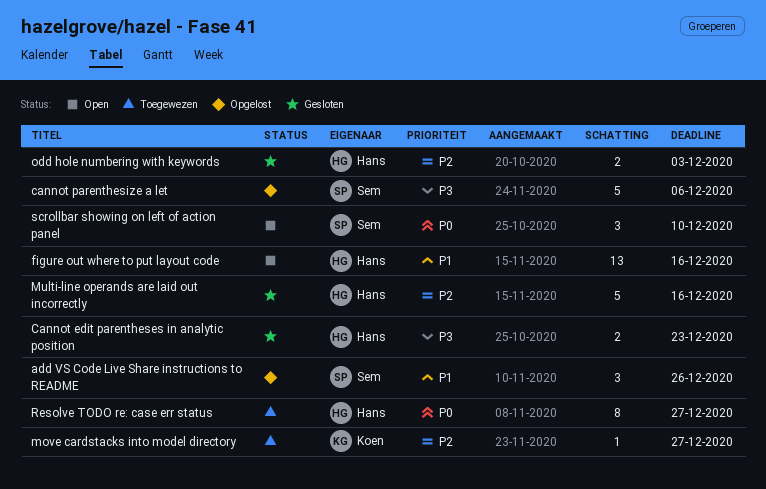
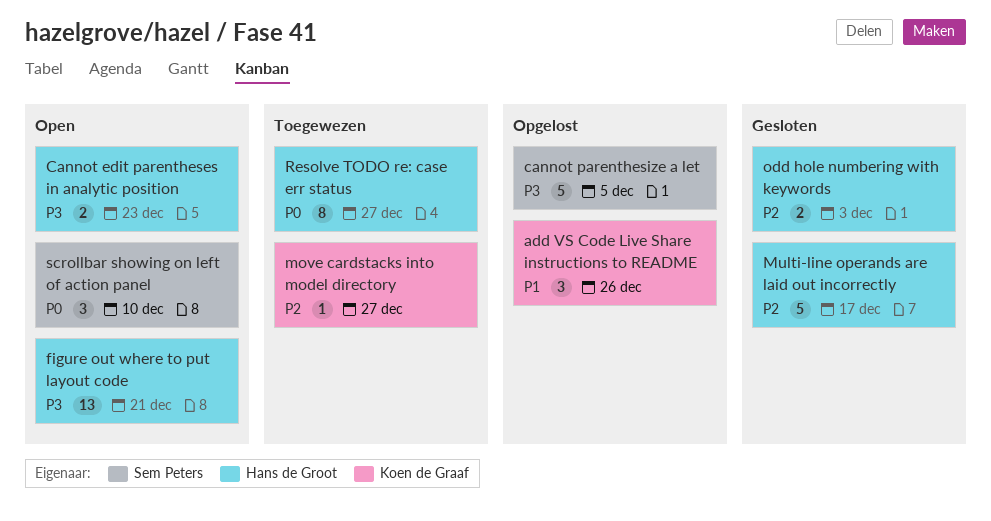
add VS Code Live Share instructions to README, owner: Sem Peters -> Koen de Graaf
Cannot edit parentheses in analytic position, status: Gesloten -> Open
cannot parenthesize a let, due: Dec 6 -> Dec 5
figure out where to put layout code, priority: P1 -> P3
figure out where to put layout code, due: Dec 16 -> Dec 21
Multi-line operands are laid out incorrectly, due: Dec 16 -> Dec 17

